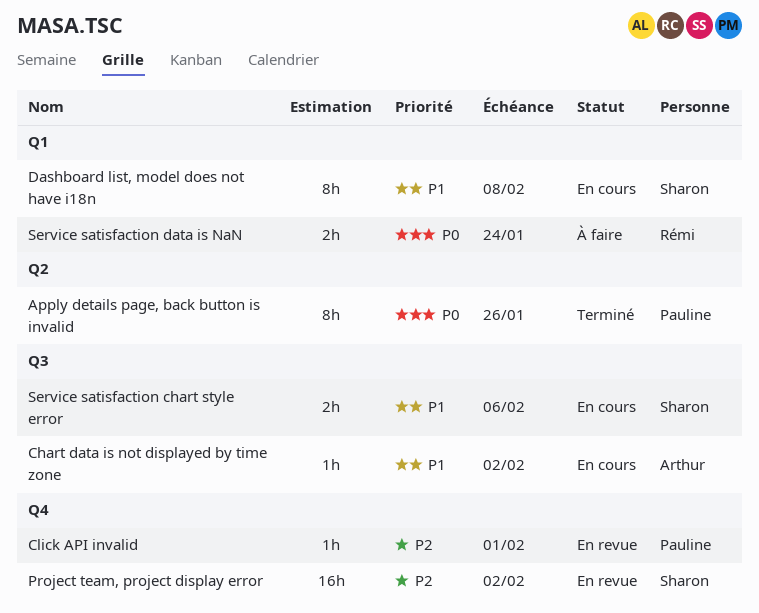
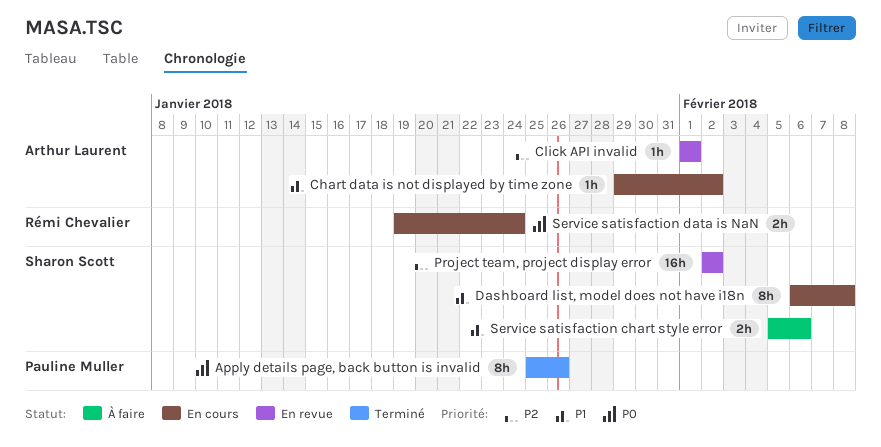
Click API invalid, owner: Pauline Muller -> Arthur Laurent
Service satisfaction chart style error, status: En cours -> À faire
Service satisfaction data is NaN, status: À faire -> En cours

